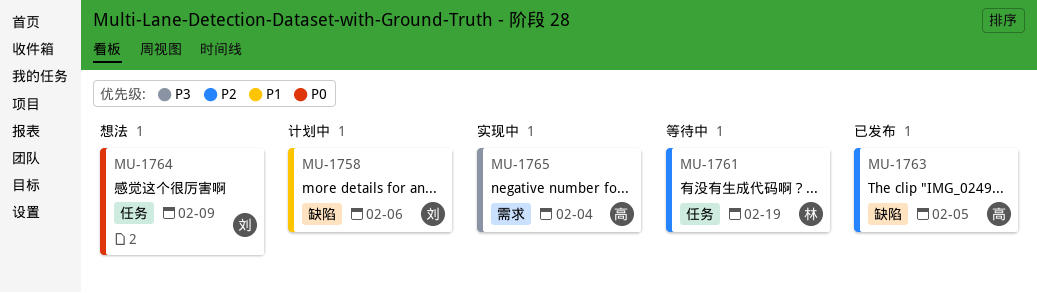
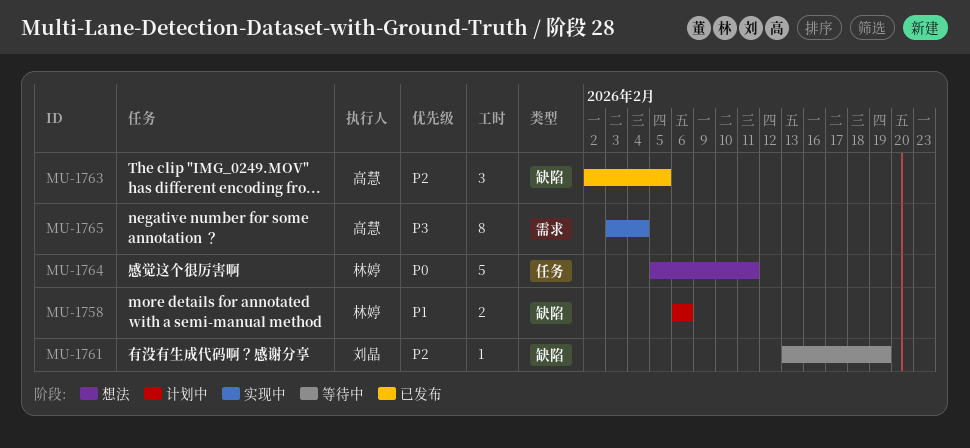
MU-1758, owner: 刘晶 -> 林婷
MU-1761, owner: 林婷 -> 刘晶
MU-1761, label: 任务 -> 缺陷
MU-1764, owner: 刘晶 -> 林婷
MU-1764, due: Feb 9 -> Feb 11

